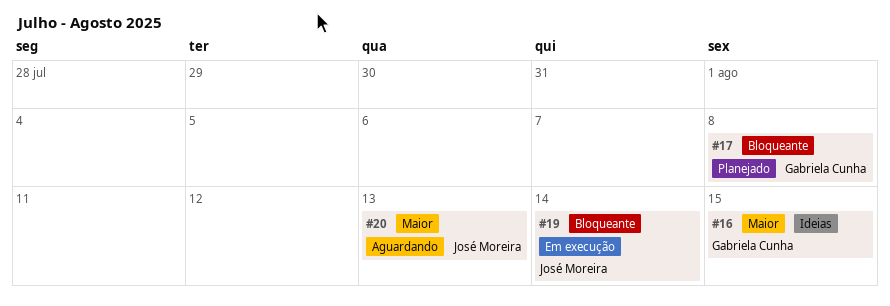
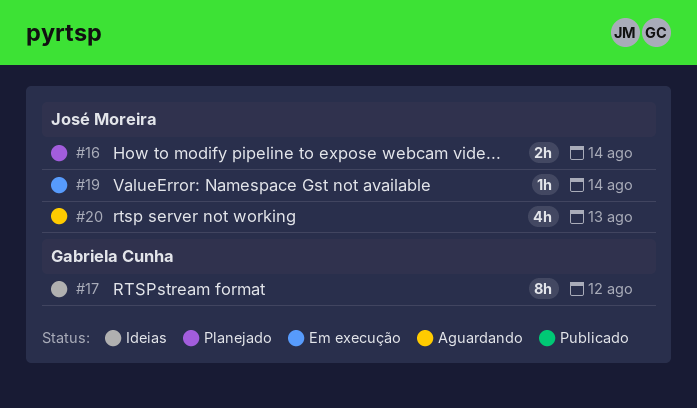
#16, status: Ideias -> Planejado
#16, owner: Gabriela Cunha -> José Moreira
#16, due: Aug 15 -> Aug 14
#17, status: Planejado -> Ideias
#17, due: Aug 8 -> Aug 12

